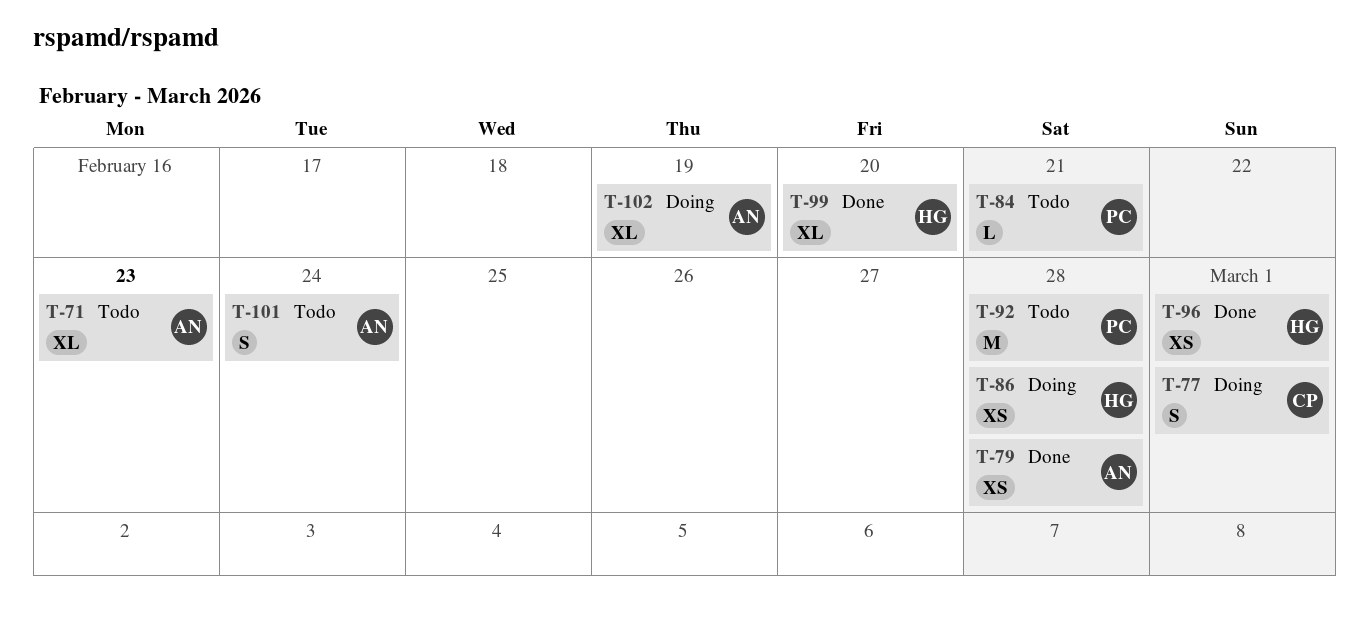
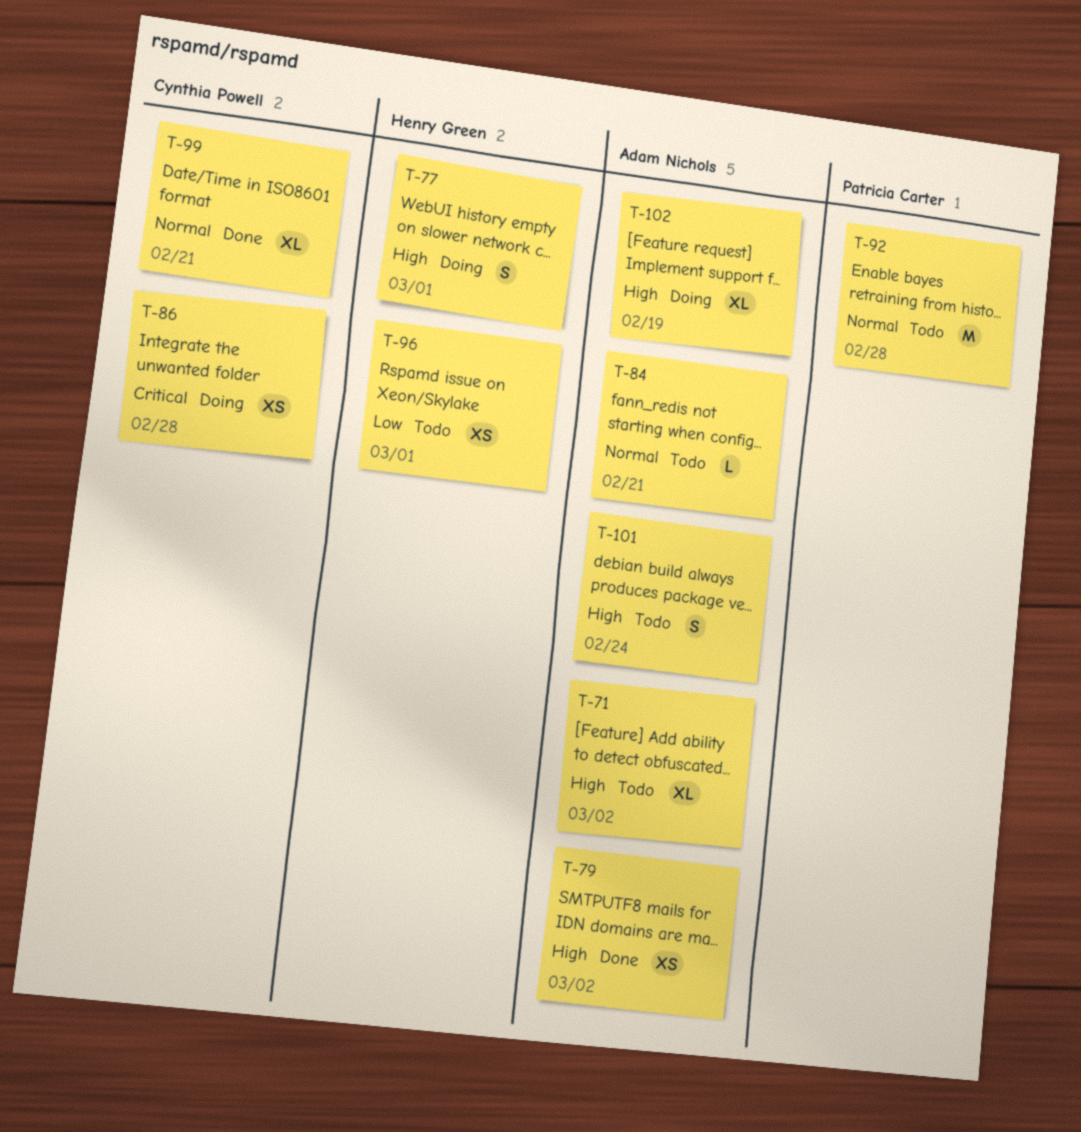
T-71, due: Feb 23 -> Mar 2
T-77, owner: Cynthia Powell -> Henry Green
T-79, due: Feb 28 -> Mar 2
T-84, owner: Patricia Carter -> Adam Nichols
T-86, owner: Henry Green -> Cynthia Powell
T-96, status: Done -> Todo
T-99, owner: Henry Green -> Cynthia Powell
T-99, due: Feb 20 -> Feb 21

